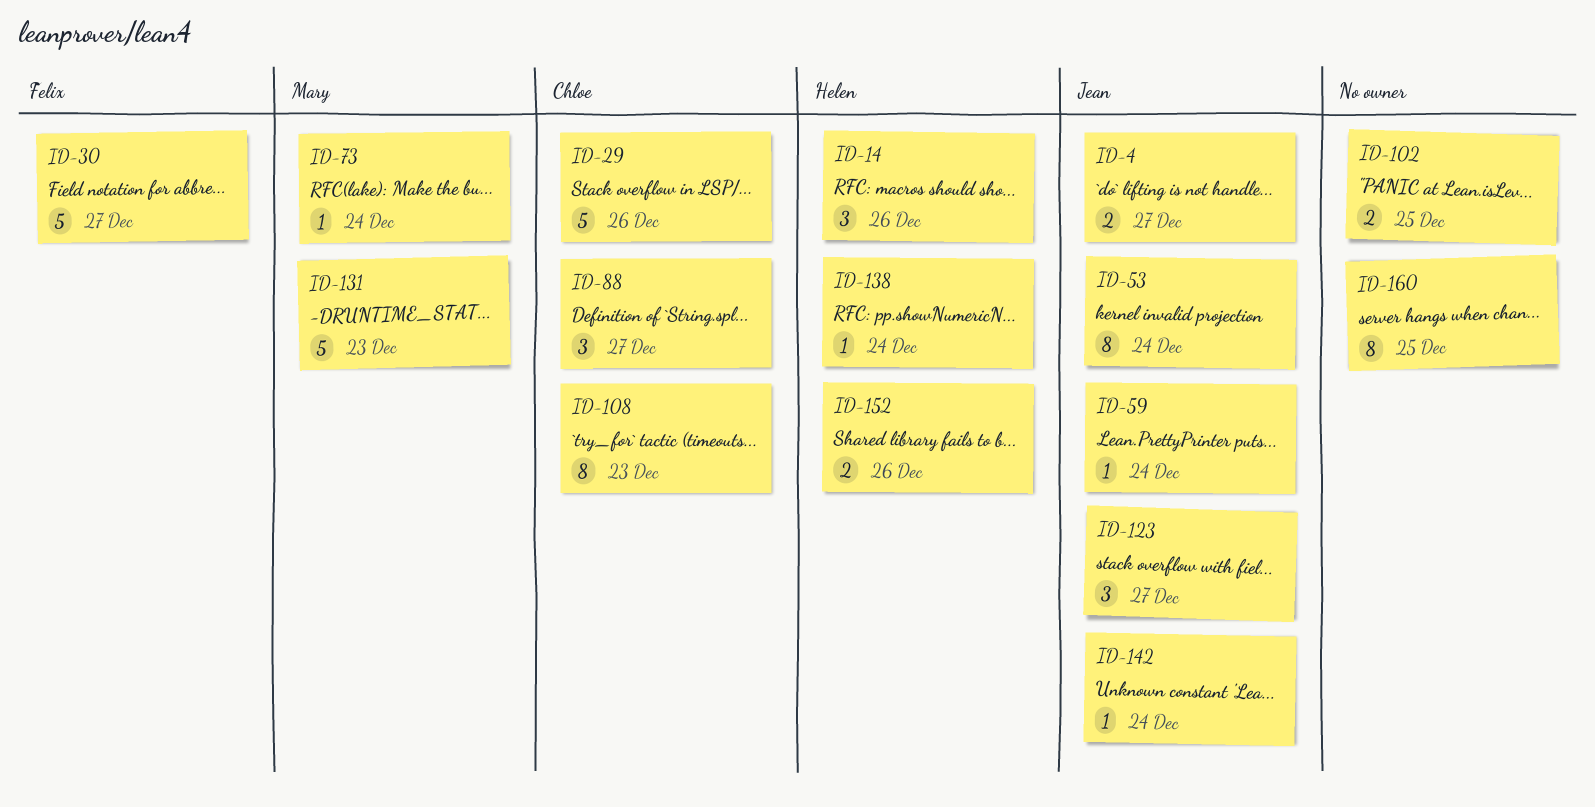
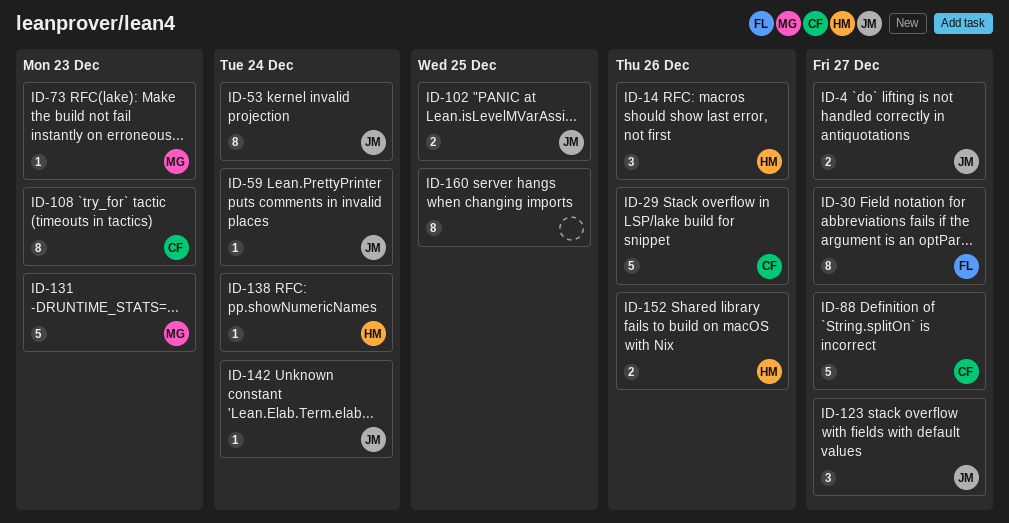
ID-30, estimate: 5 -> 8
ID-73, due: Dec 24 -> Dec 23
ID-88, estimate: 3 -> 5
ID-102, owner: none -> Jean

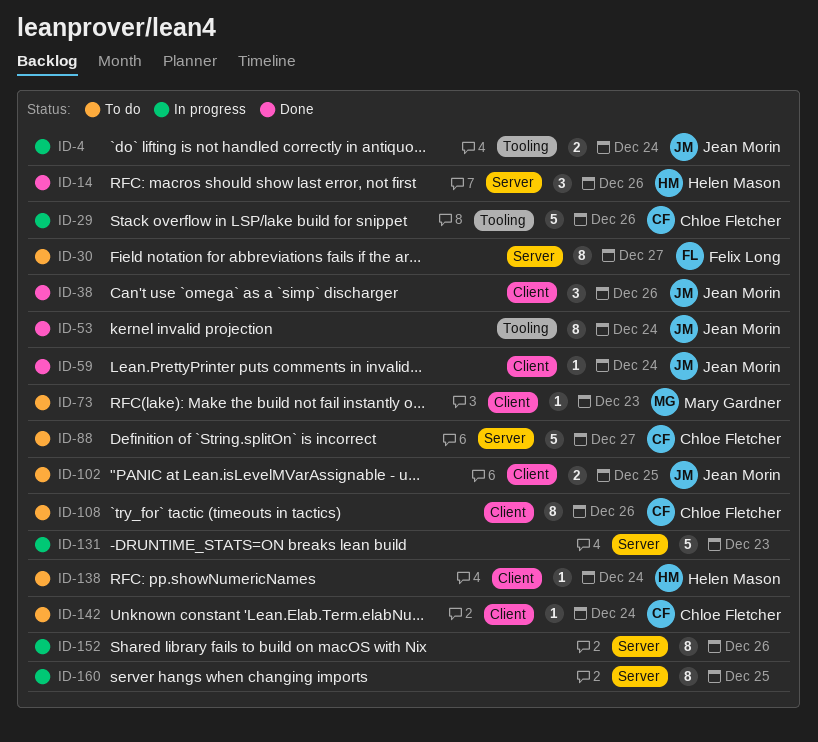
ID-4, due: Dec 27 -> Dec 24
ID-38: none -> present
ID-108, due: Dec 23 -> Dec 26
ID-123: present -> none
ID-131, owner: Mary Gardner -> none
ID-142, owner: Jean Morin -> Chloe Fletcher
ID-152, owner: Helen Mason -> none
ID-152, estimate: 2 -> 8

